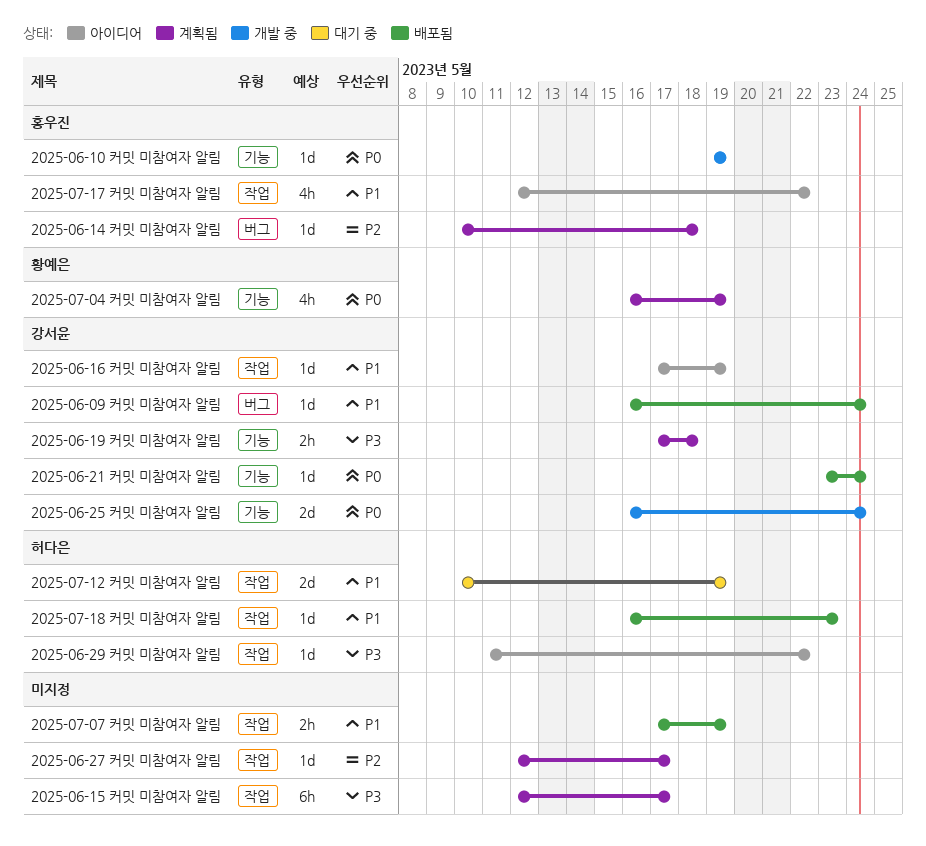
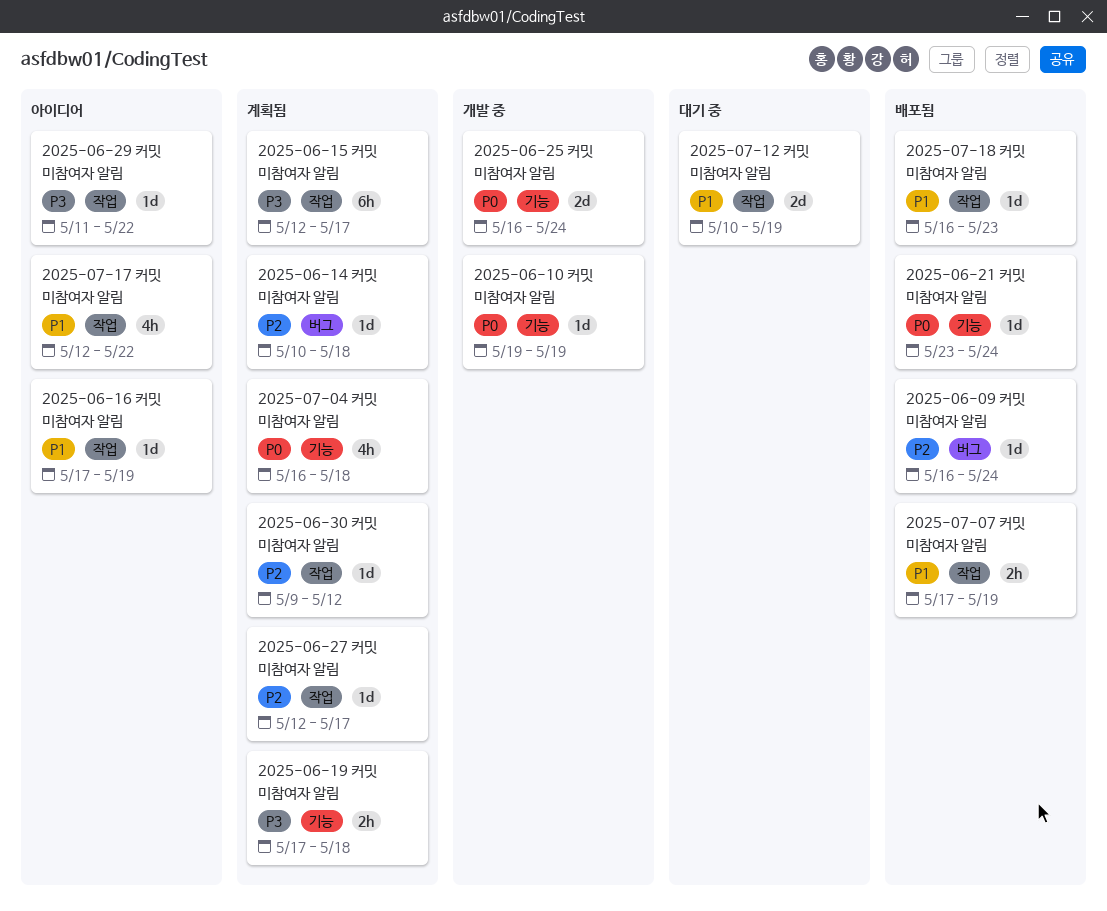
2025-06-09 커밋 미참여자 알림, priority: P1 -> P2
2025-06-30 커밋 미참여자 알림: none -> present
2025-07-04 커밋 미참여자 알림, due: May 19 -> May 18

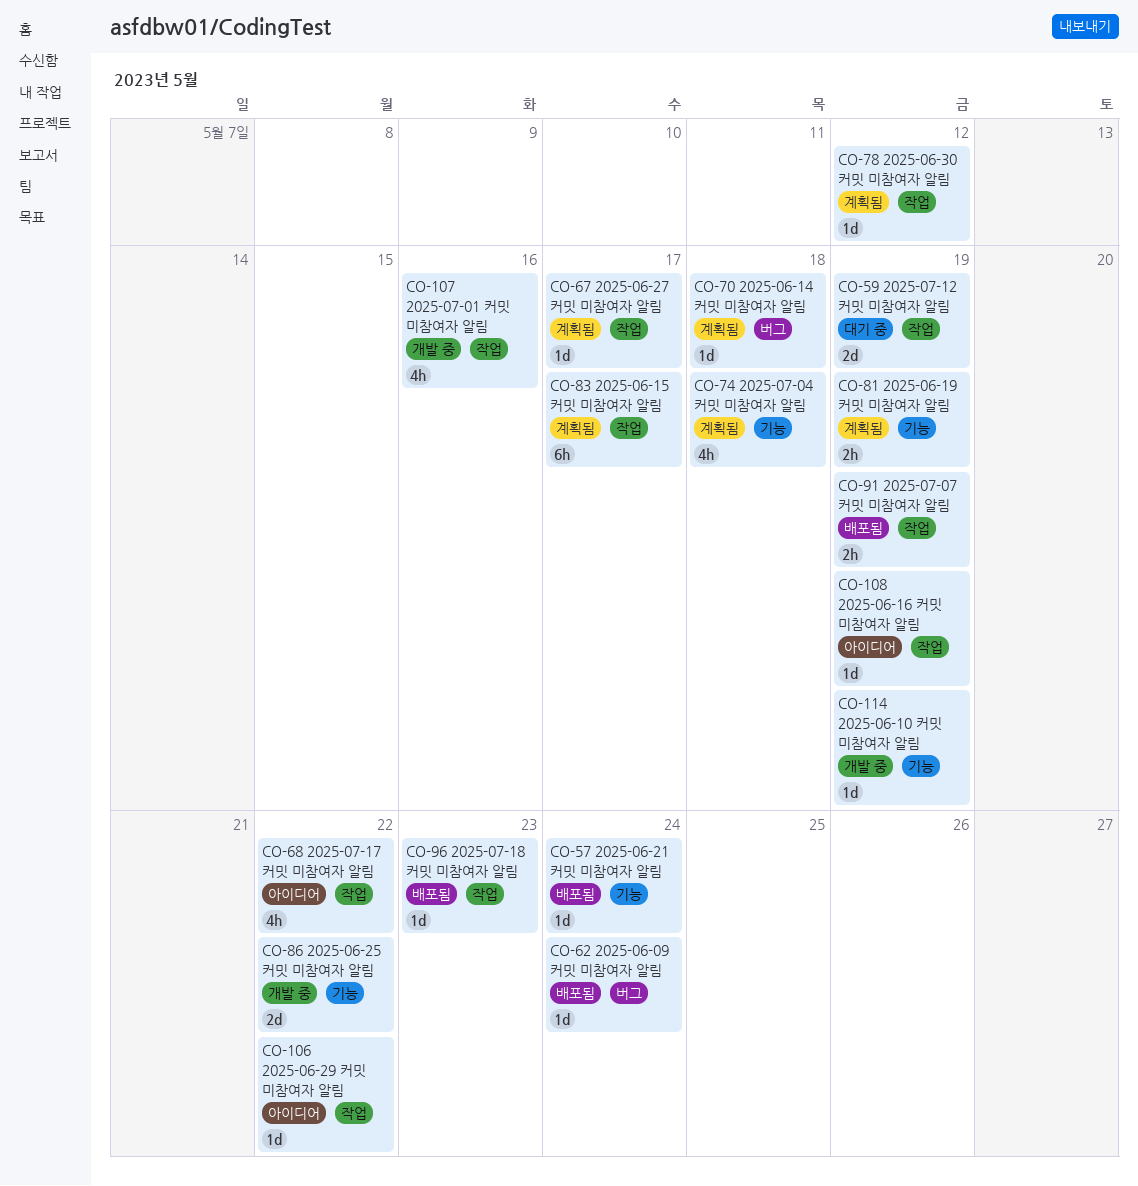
2025-06-19 커밋 미참여자 알림, due: May 18 -> May 19
2025-06-25 커밋 미참여자 알림, due: May 24 -> May 22
2025-07-01 커밋 미참여자 알림: none -> present

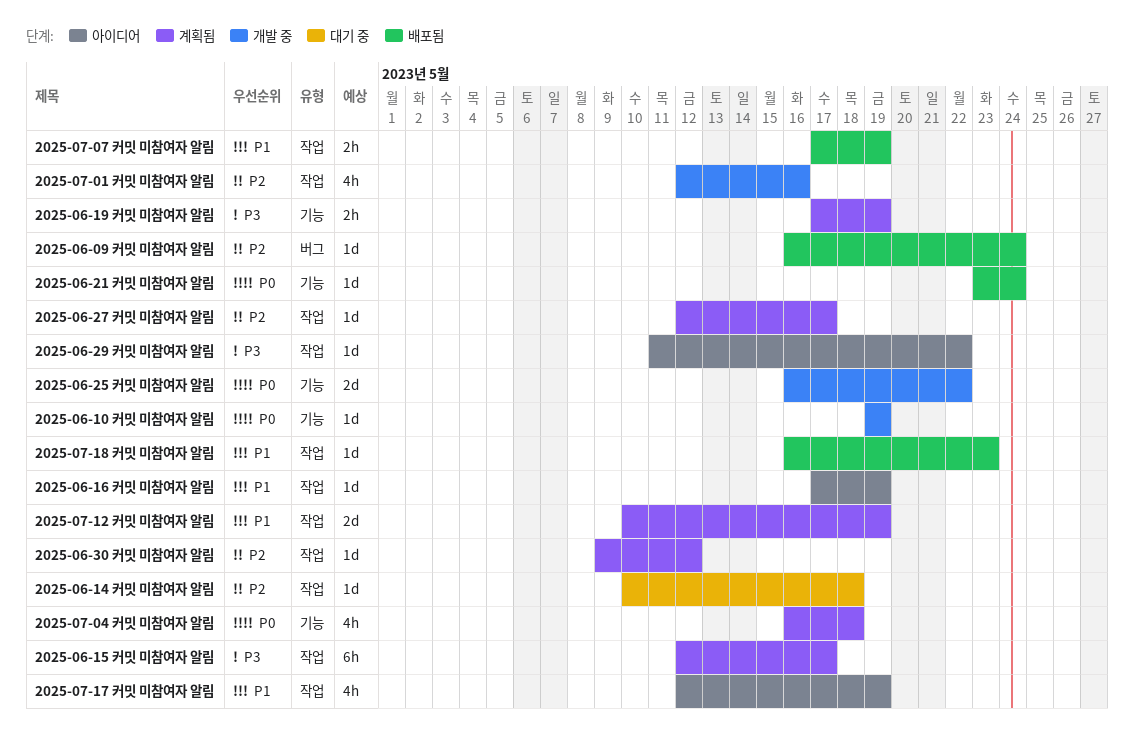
2025-06-14 커밋 미참여자 알림, status: 계획됨 -> 대기 중
2025-06-14 커밋 미참여자 알림, label: 버그 -> 작업
2025-07-12 커밋 미참여자 알림, status: 대기 중 -> 계획됨
2025-07-17 커밋 미참여자 알림, due: May 22 -> May 19

